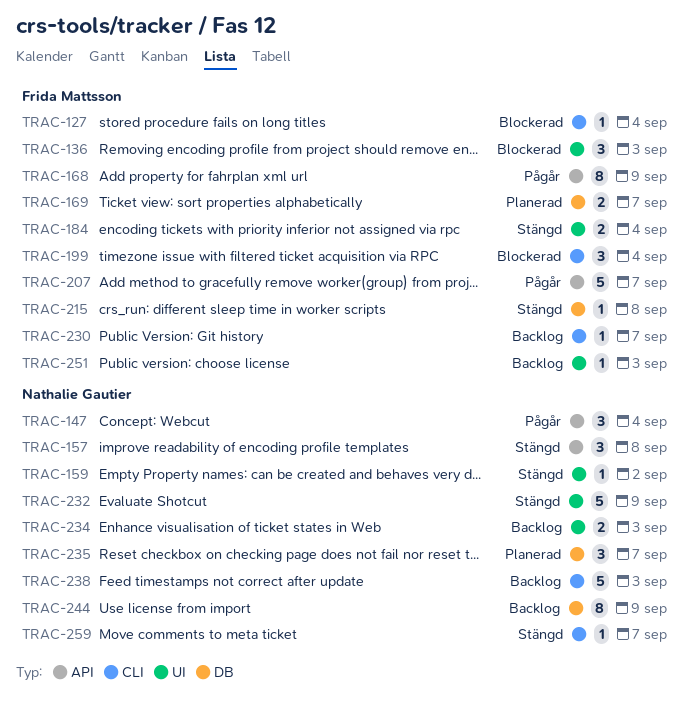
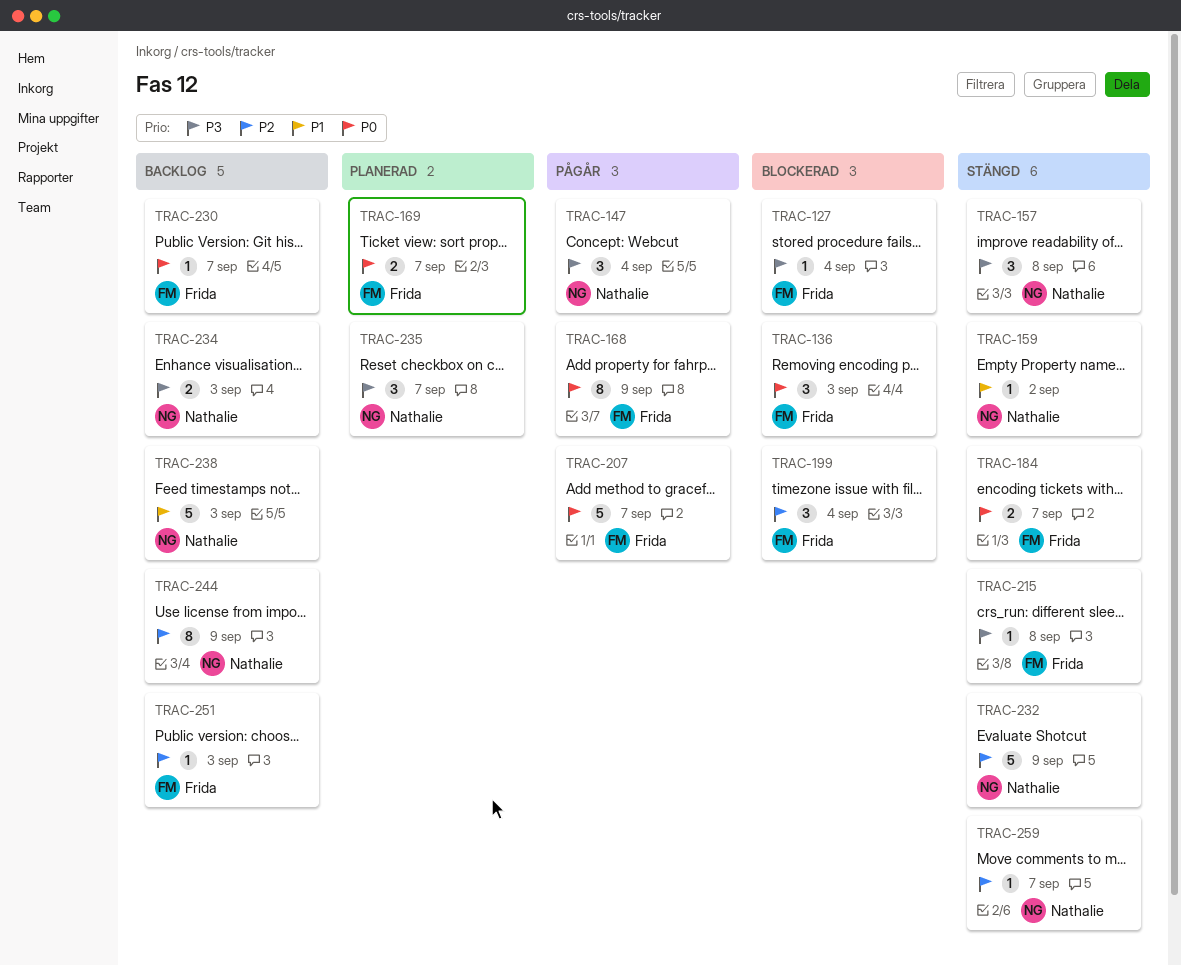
TRAC-184, due: Sep 4 -> Sep 7

